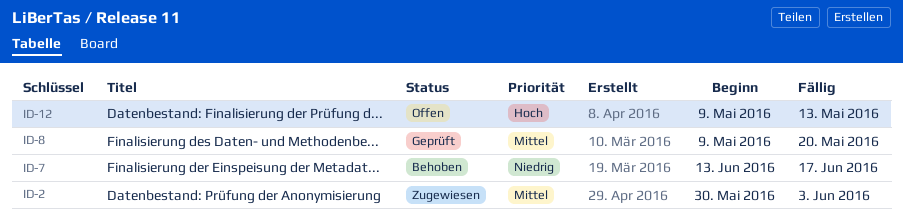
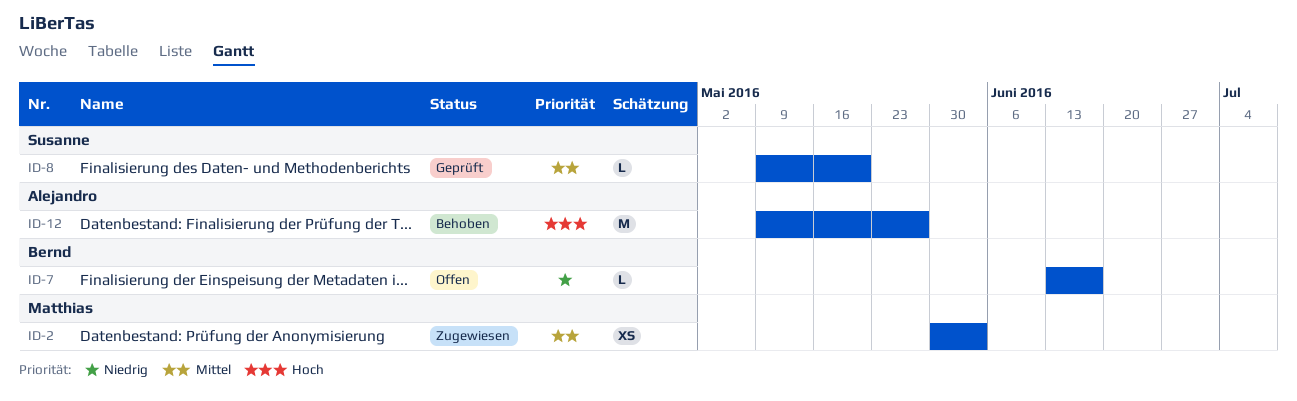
ID-7, status: Behoben -> Offen
ID-12, status: Offen -> Behoben
ID-12, due: May 13 -> May 27

